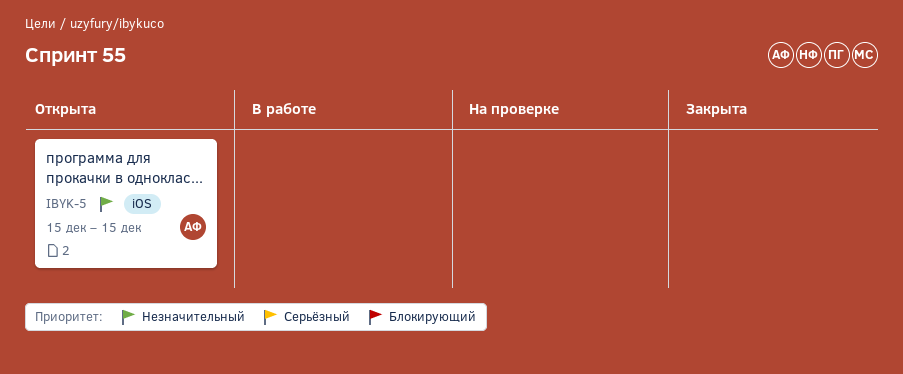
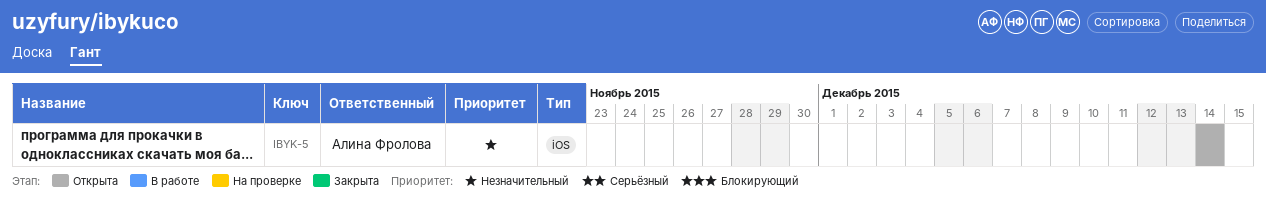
IBYK-5, start: Dec 15 -> Dec 14
IBYK-5, due: Dec 15 -> Dec 14

